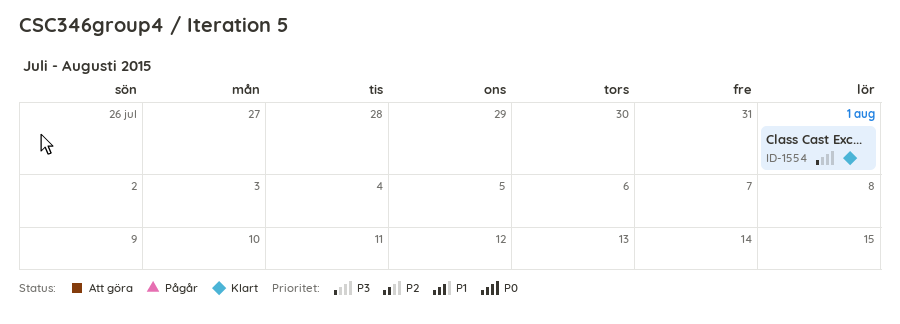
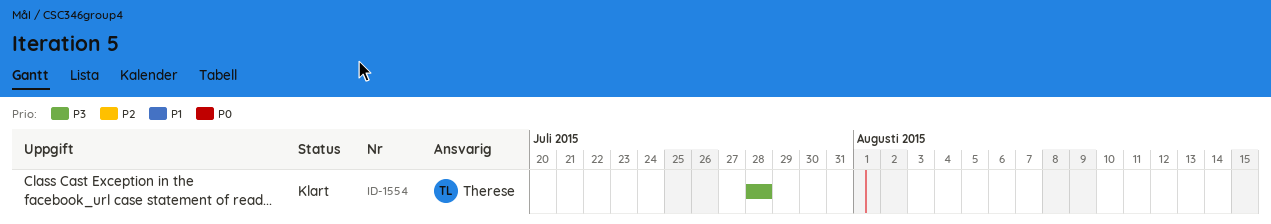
ID-1554, due: Aug 1 -> Jul 28

